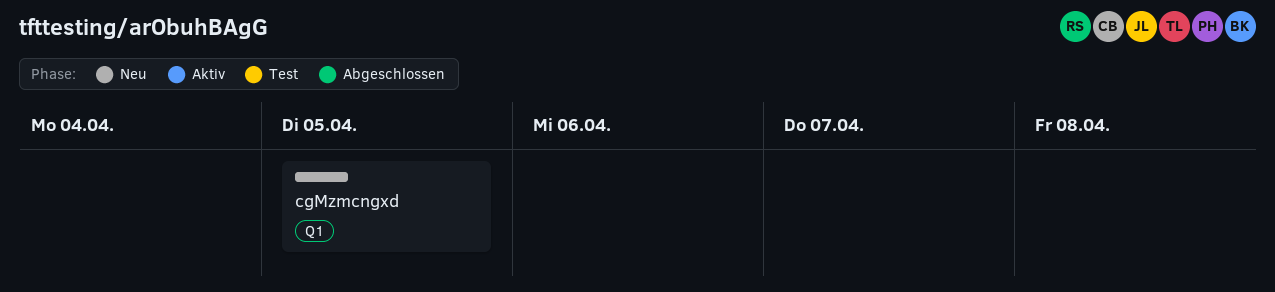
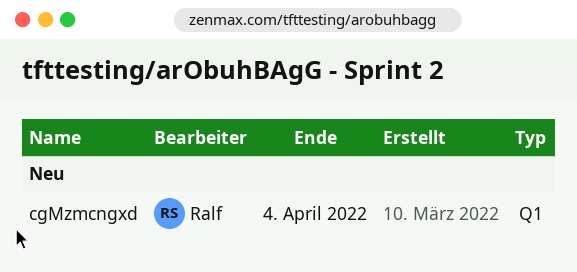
cgMzmcngxd, due: Apr 5 -> Apr 4

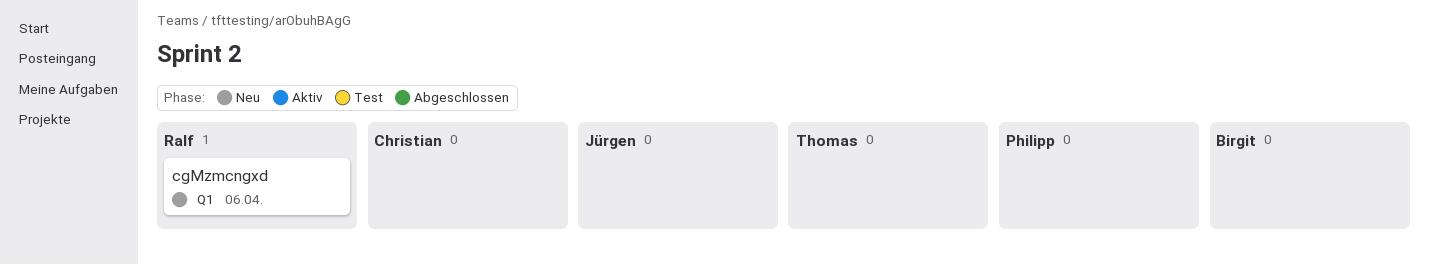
cgMzmcngxd, due: Apr 4 -> Apr 6

